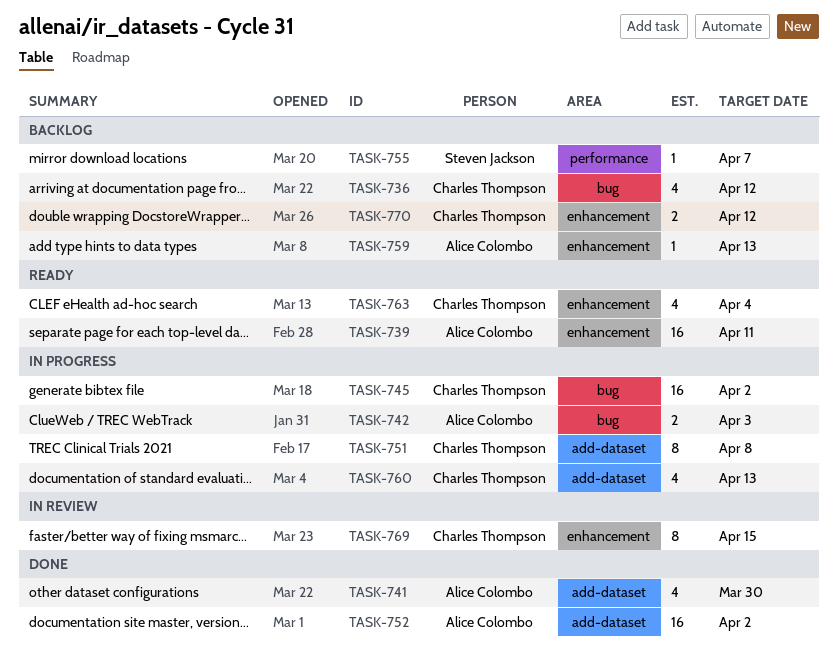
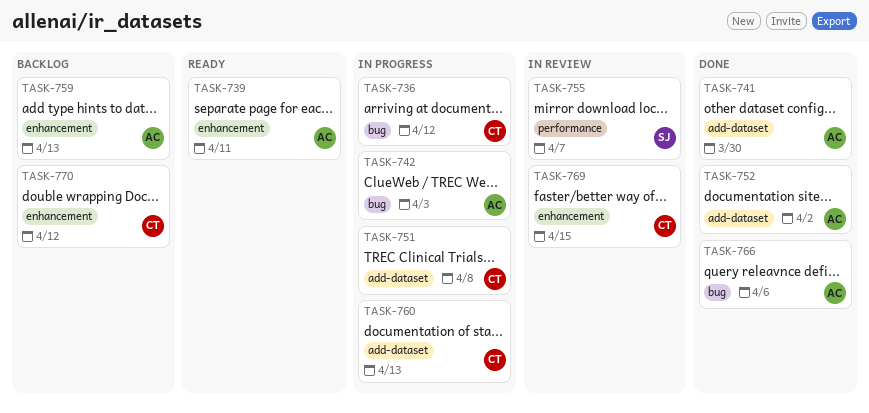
TASK-736, status: Backlog -> In progress
TASK-745: present -> none
TASK-755, status: Backlog -> In review
TASK-763: present -> none
TASK-766: none -> present

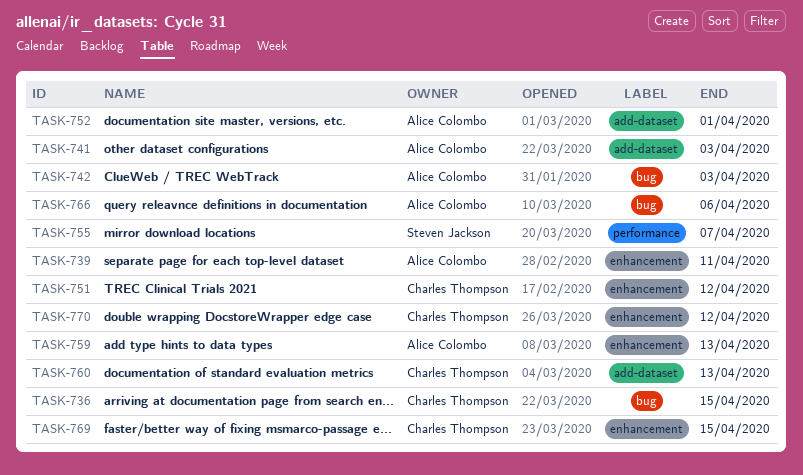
TASK-736, due: Apr 12 -> Apr 15
TASK-741, due: Mar 30 -> Apr 3
TASK-751, label: add-dataset -> enhancement
TASK-751, due: Apr 8 -> Apr 12
TASK-752, due: Apr 2 -> Apr 1

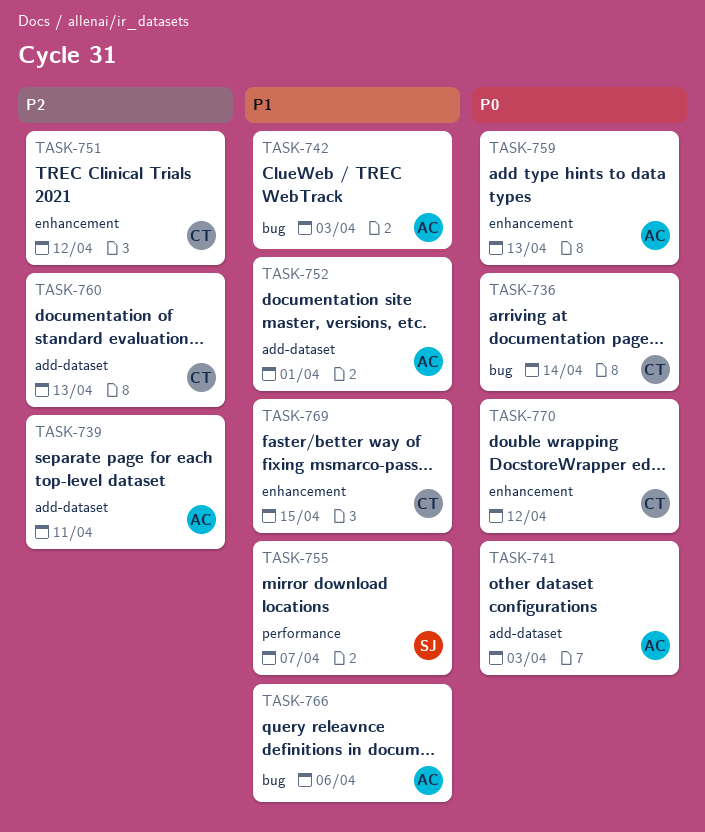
TASK-736, due: Apr 15 -> Apr 14
TASK-739, label: enhancement -> add-dataset

